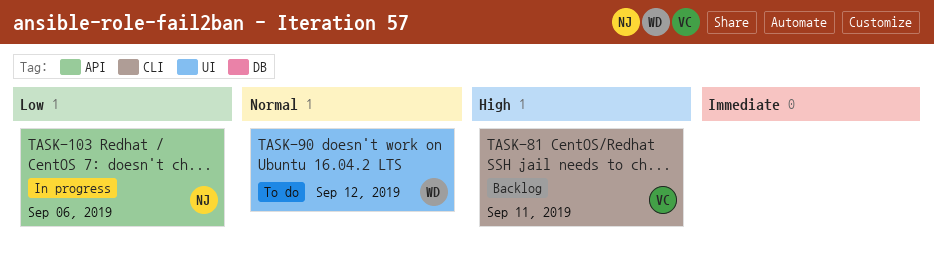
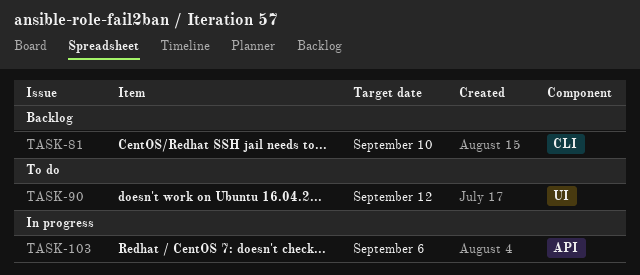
TASK-81, due: Sep 11 -> Sep 10

